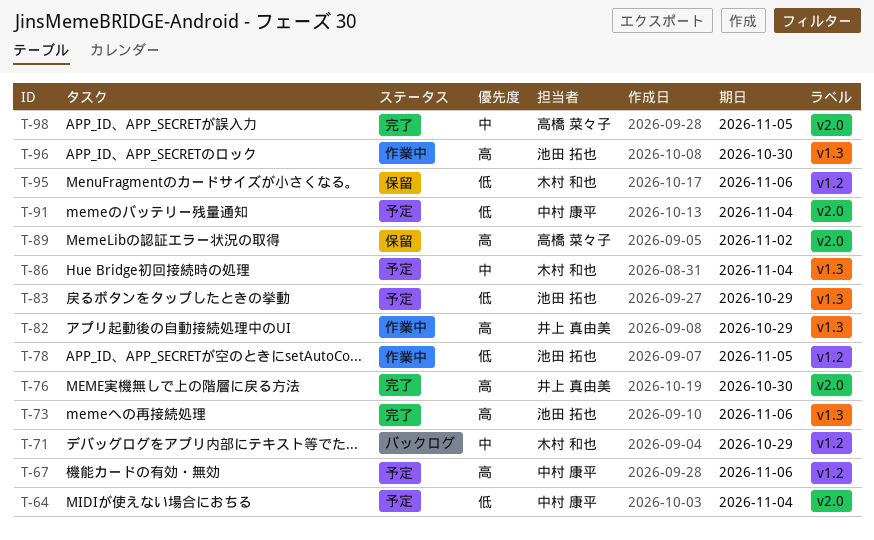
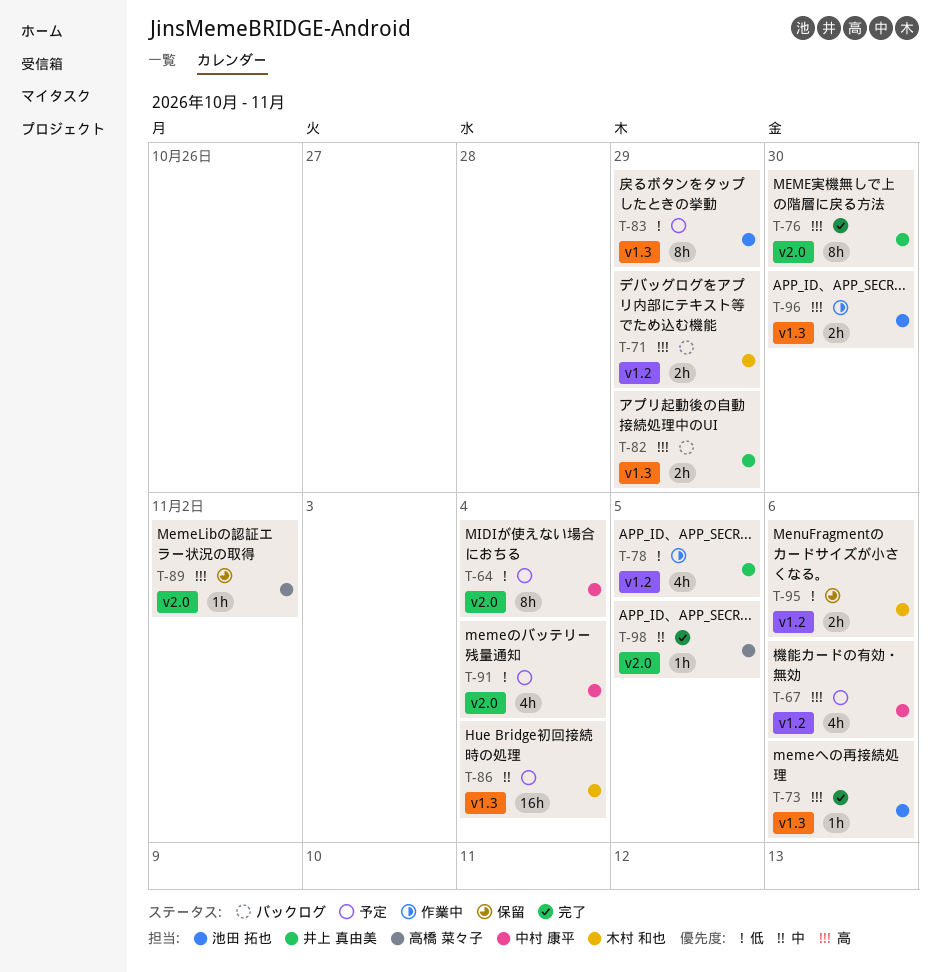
T-71, priority: 中 -> 高
T-78, owner: 池田 拓也 -> 井上 真由美
T-82, status: 作業中 -> バックログ

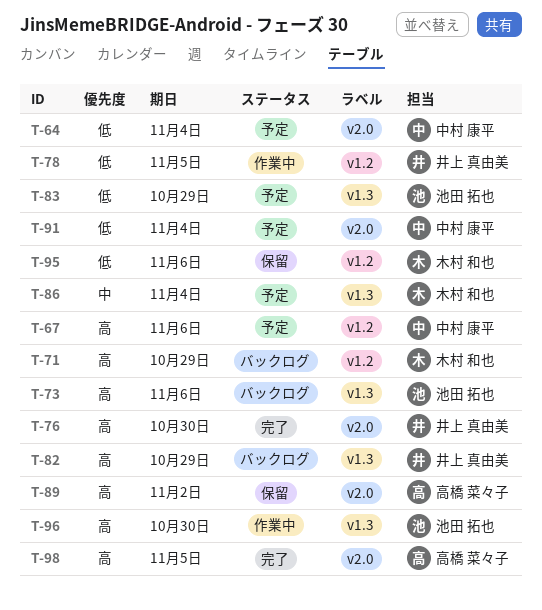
T-73, status: 完了 -> バックログ
T-98, priority: 中 -> 高

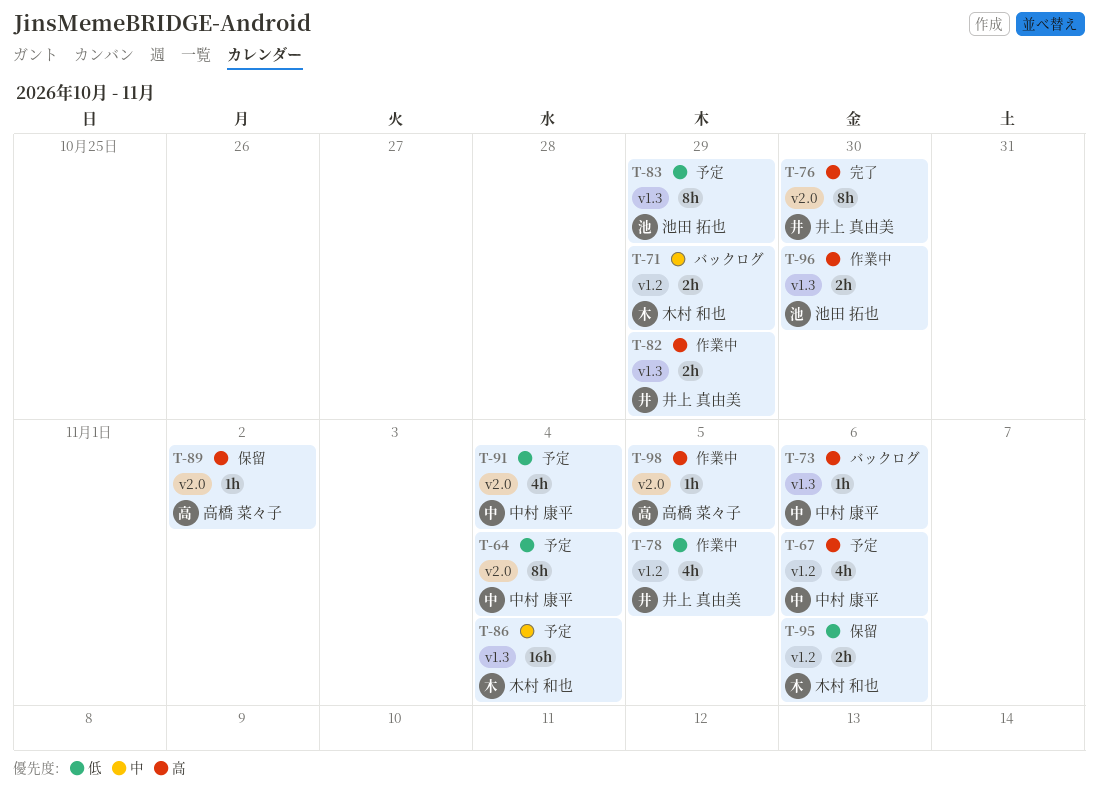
T-71, priority: 高 -> 中
T-73, owner: 池田 拓也 -> 中村 康平
T-82, status: バックログ -> 作業中
T-98, status: 完了 -> 作業中

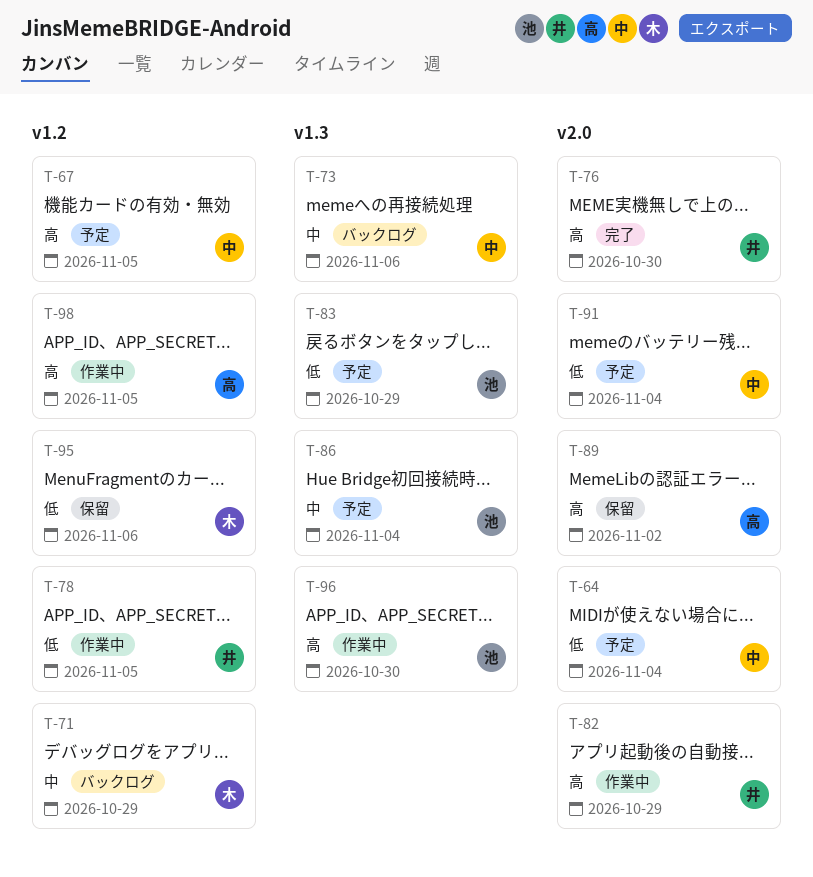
T-67, due: Nov 6 -> Nov 5
T-73, priority: 高 -> 中
T-82, label: v1.3 -> v2.0
T-86, owner: 木村 和也 -> 池田 拓也
T-98, label: v2.0 -> v1.2

